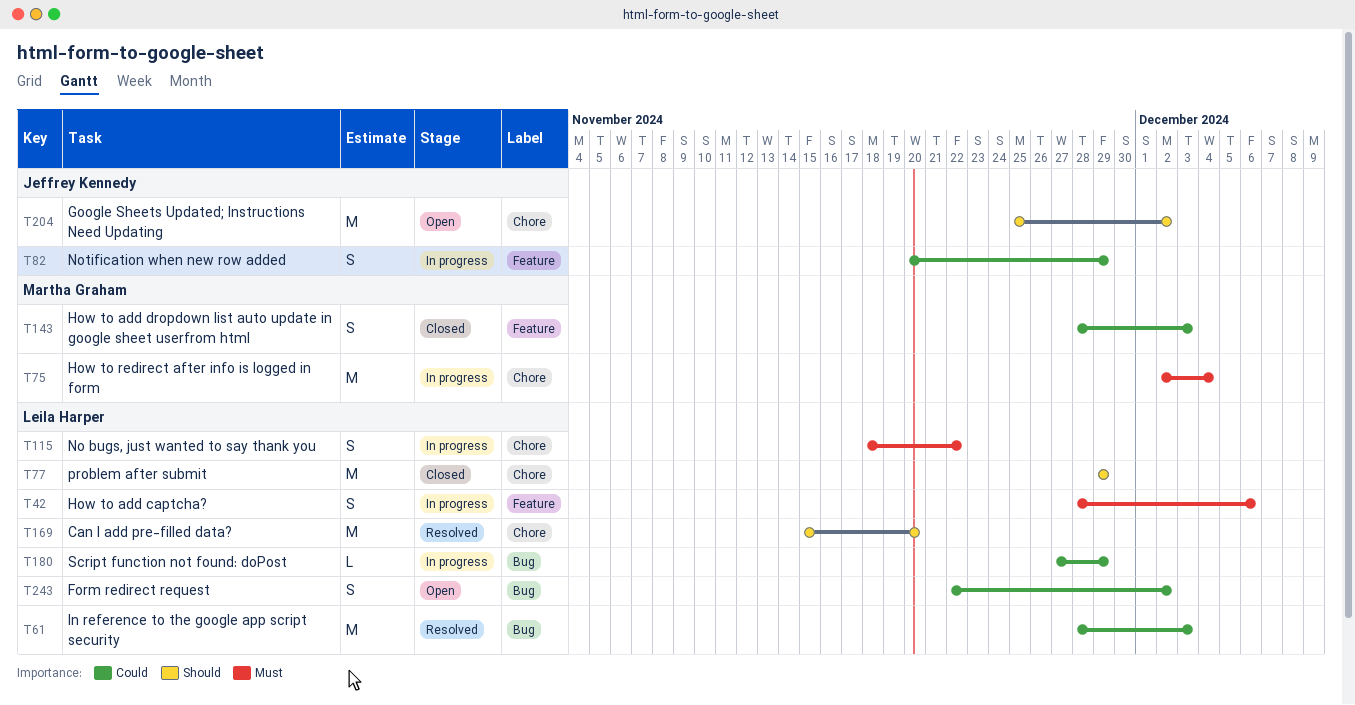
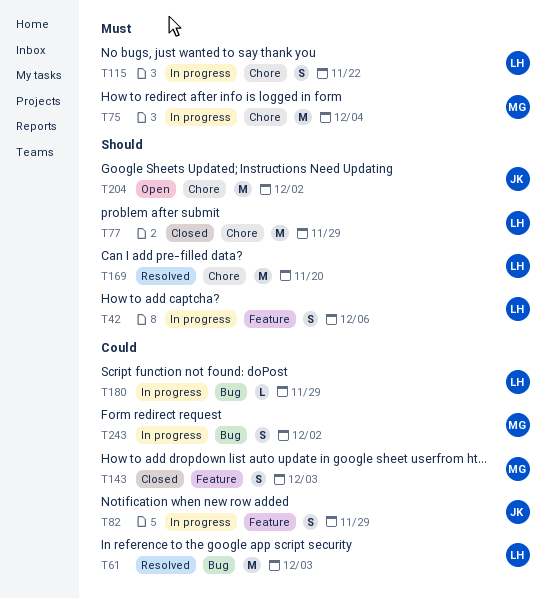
T42, priority: Must -> Should
T243, status: Open -> In progress
T243, owner: Leila Harper -> Martha Graham

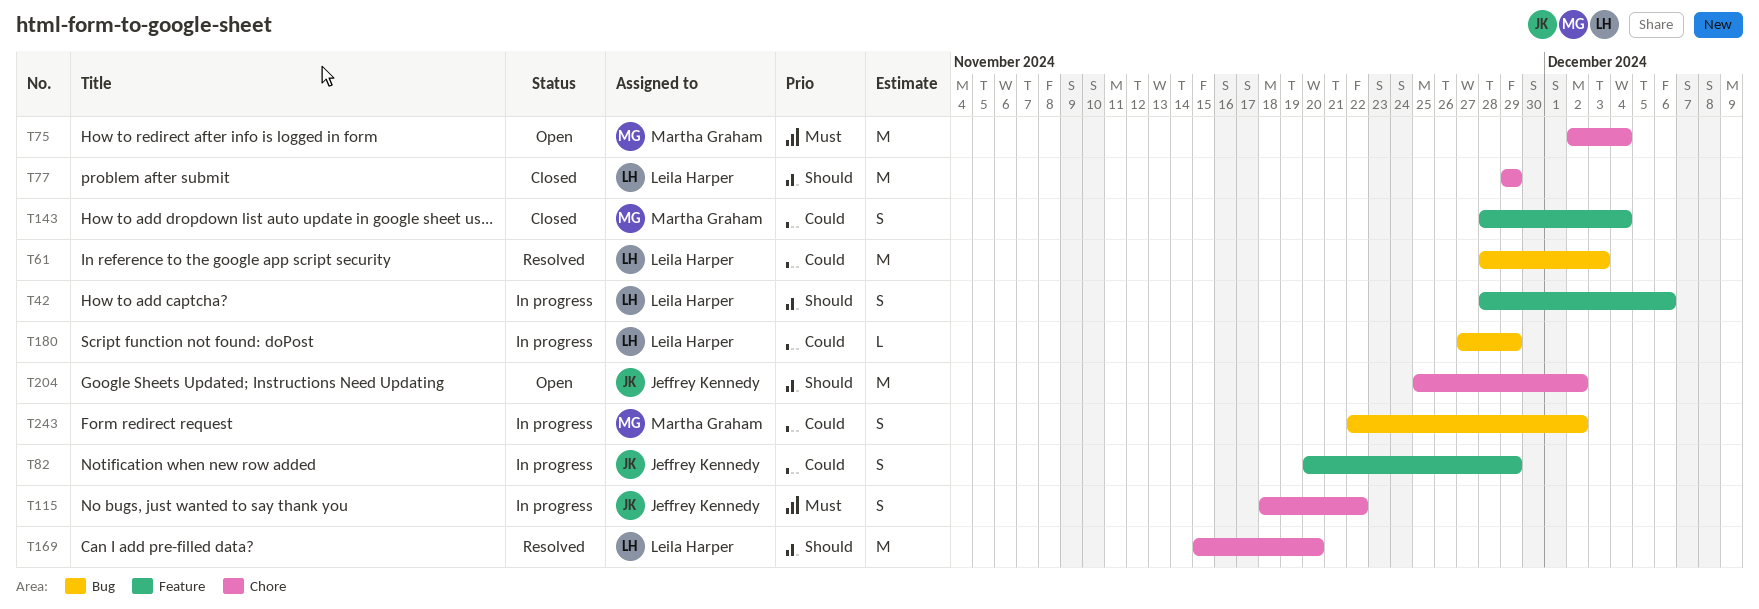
T75, status: In progress -> Open
T115, owner: Leila Harper -> Jeffrey Kennedy
T143, due: Dec 3 -> Dec 4

